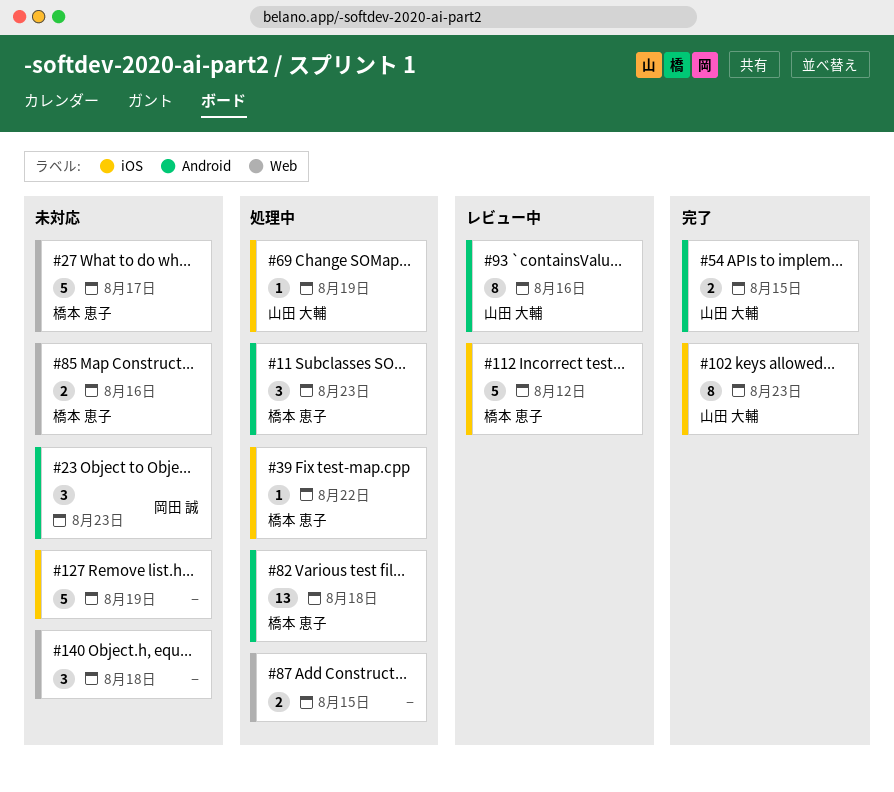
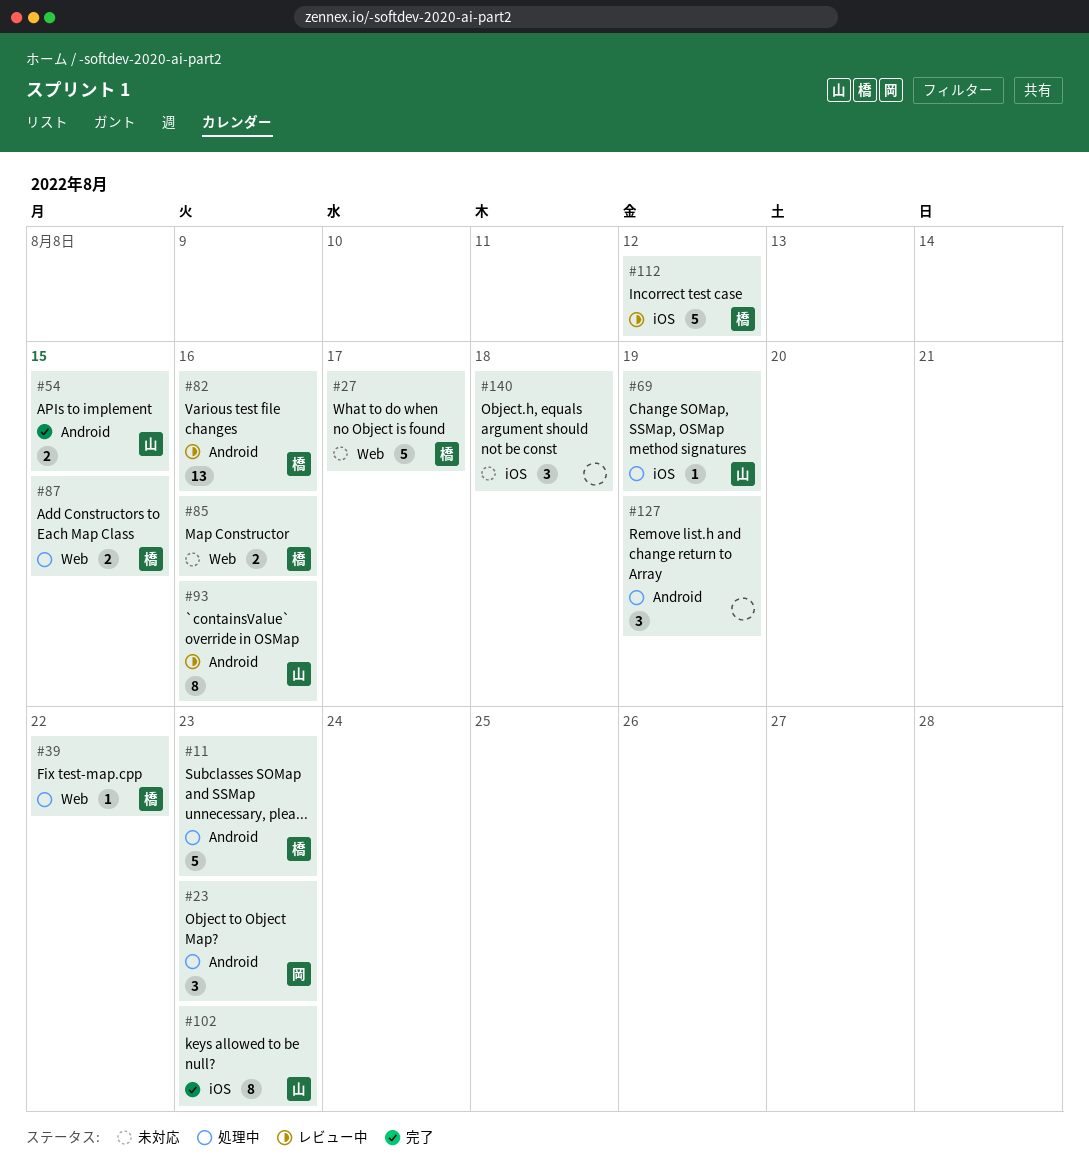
#11, estimate: 3 -> 5
#23, status: 未対応 -> 処理中
#39, label: iOS -> Web
#82, status: 処理中 -> レビュー中
#82, due: Aug 18 -> Aug 16
#87, owner: none -> 橋本 恵子
#127, status: 未対応 -> 処理中
#127, label: iOS -> Android
#127, estimate: 5 -> 3
#140, label: Web -> iOS

